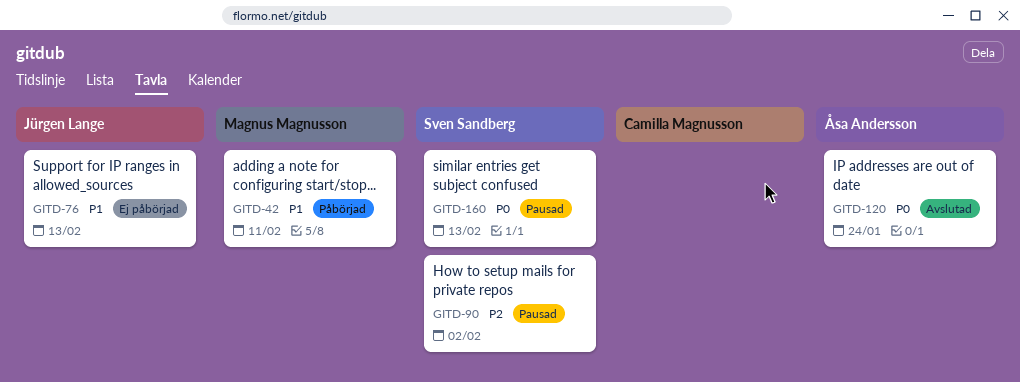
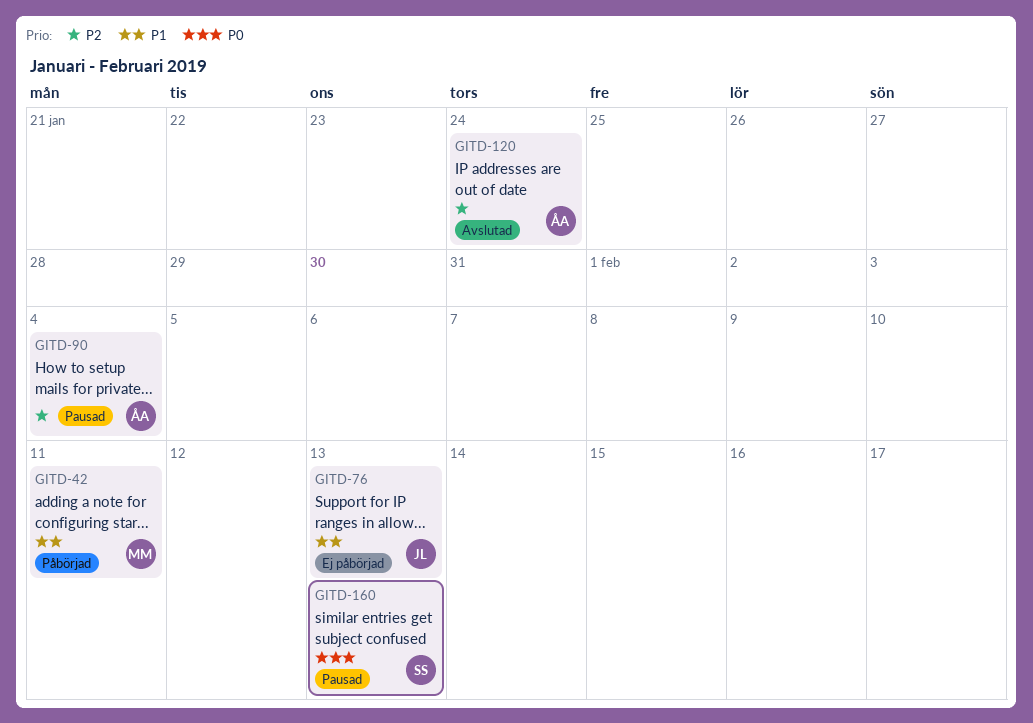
GITD-90, owner: Sven Sandberg -> Åsa Andersson
GITD-90, due: Feb 2 -> Feb 4
GITD-120, priority: P0 -> P2

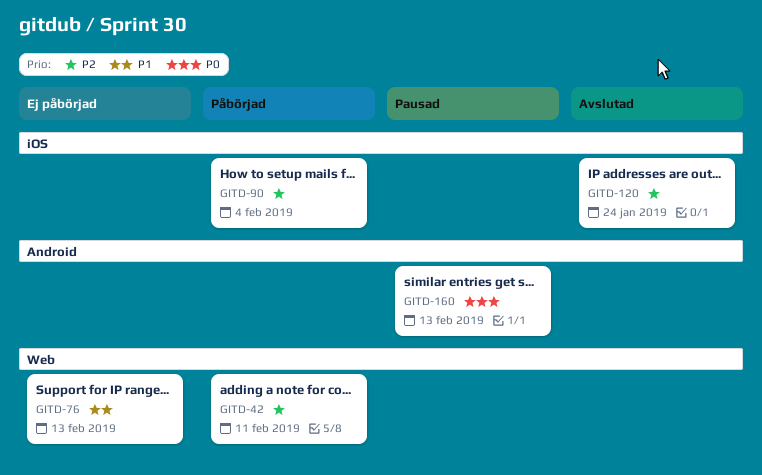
GITD-42, priority: P1 -> P2
GITD-90, status: Pausad -> Påbörjad

